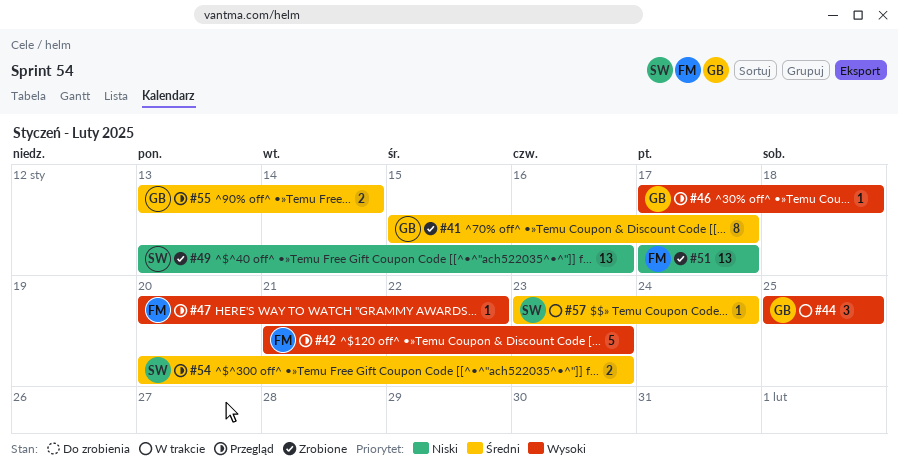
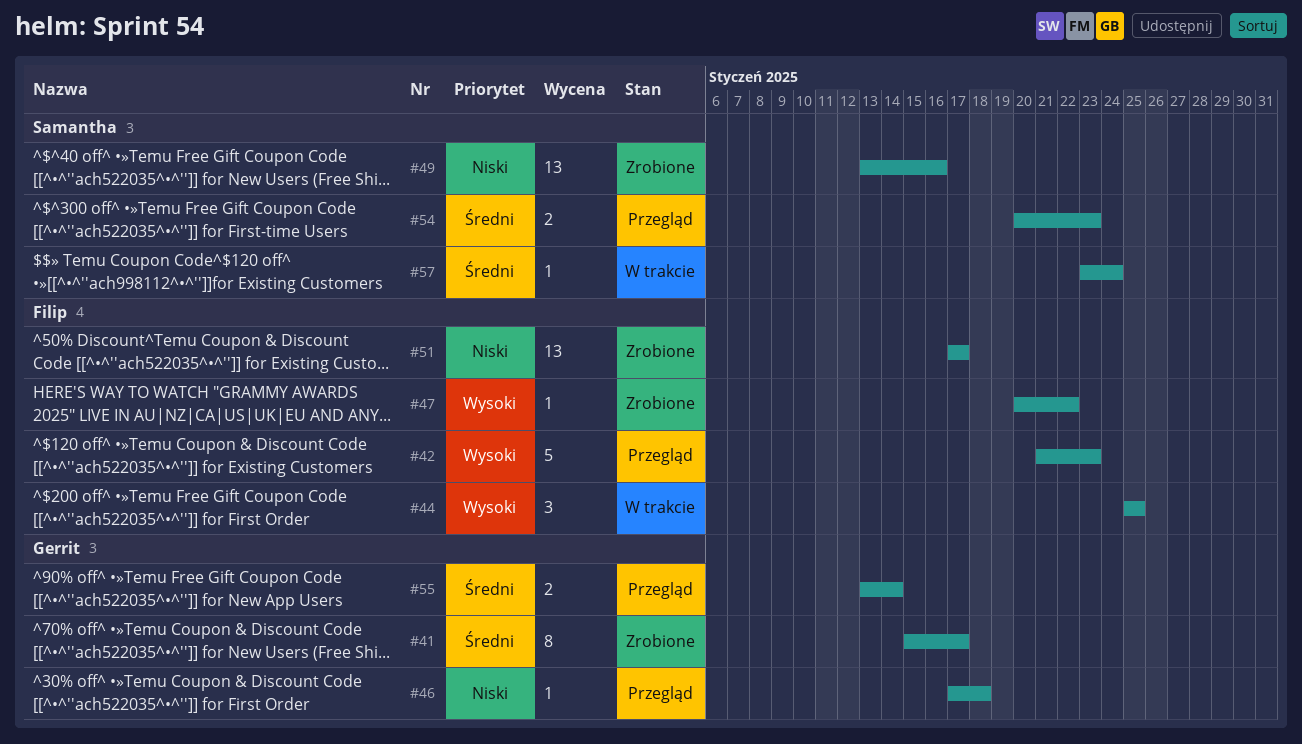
#44, owner: Gerrit -> Filip
#46, priority: Wysoki -> Niski
#47, status: Przegląd -> Zrobione

